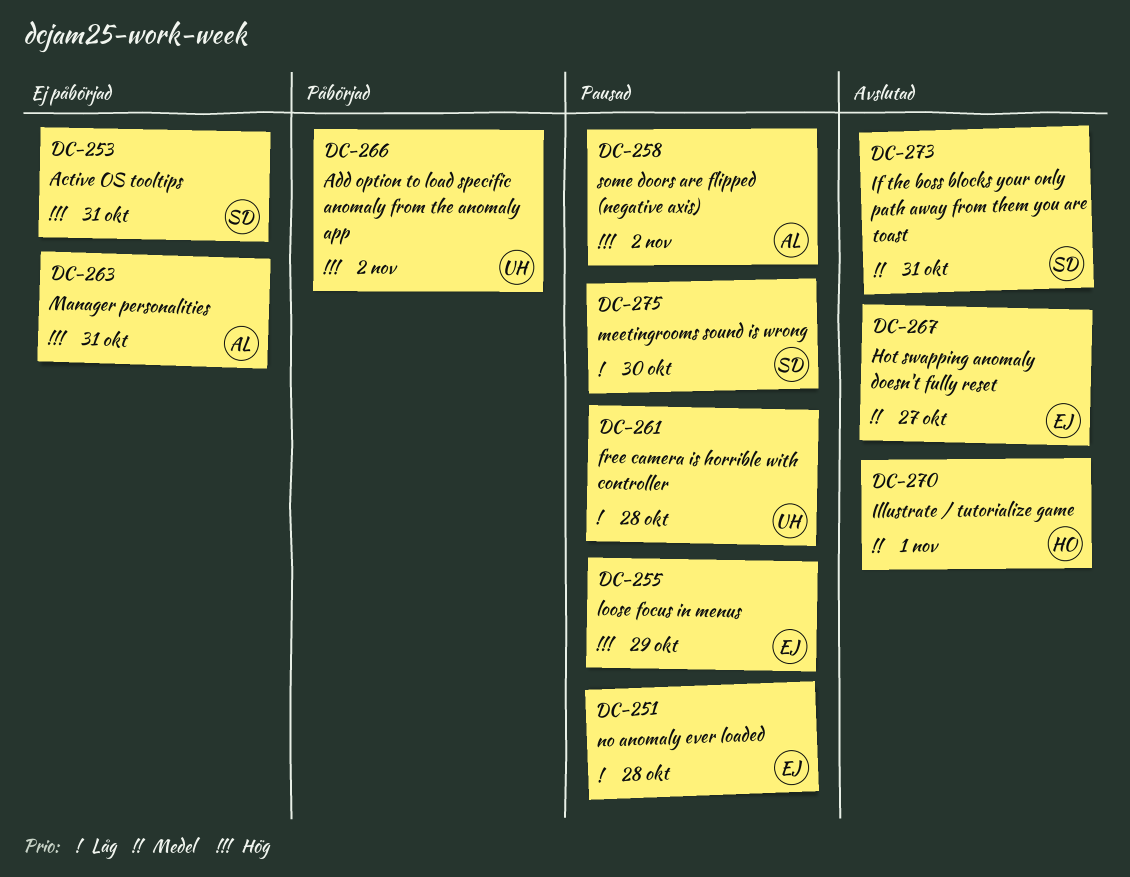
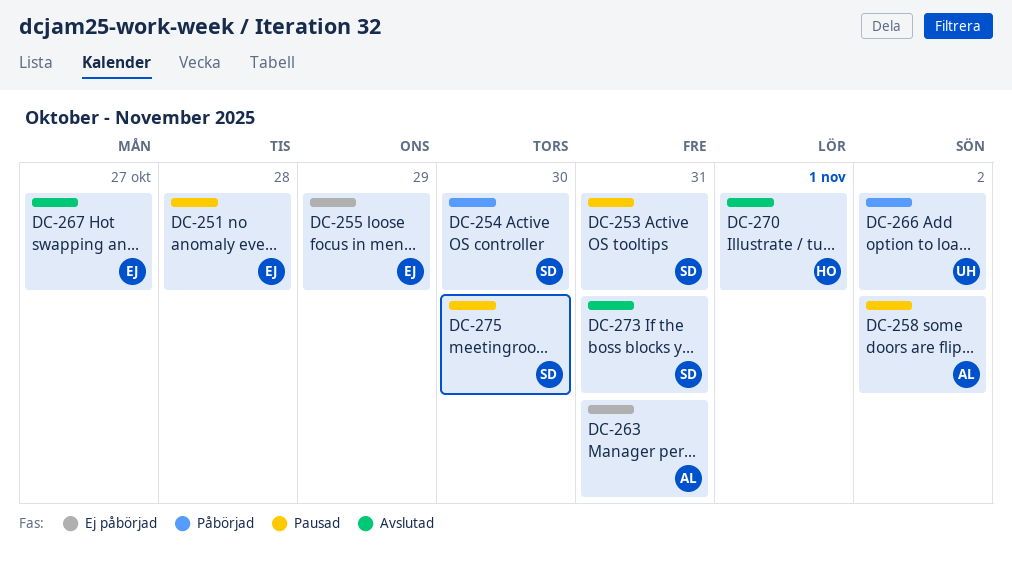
DC-253, status: Ej påbörjad -> Pausad
DC-254: none -> present
DC-255, status: Pausad -> Ej påbörjad
DC-261: present -> none

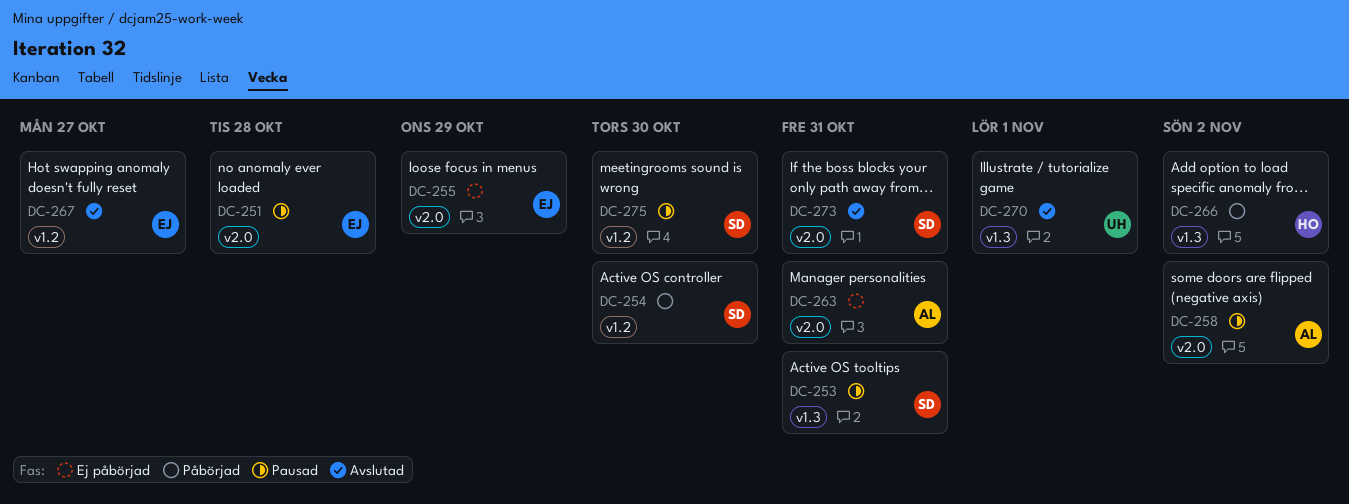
DC-266, owner: UH -> HO
DC-270, owner: HO -> UH

